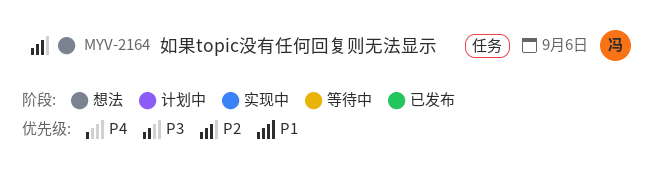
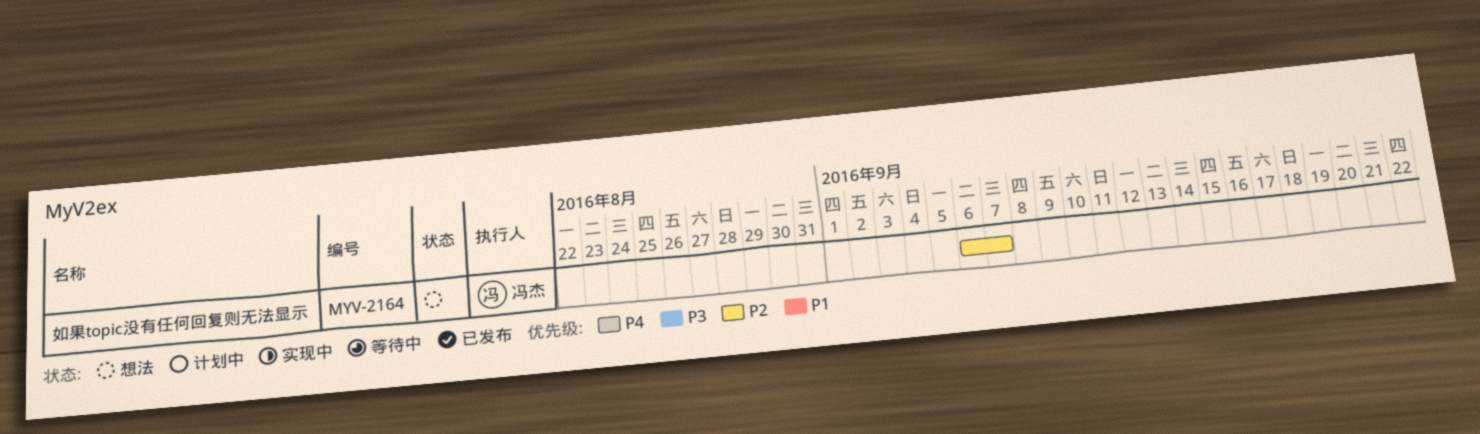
MYV-2164, due: Sep 6 -> Sep 7

